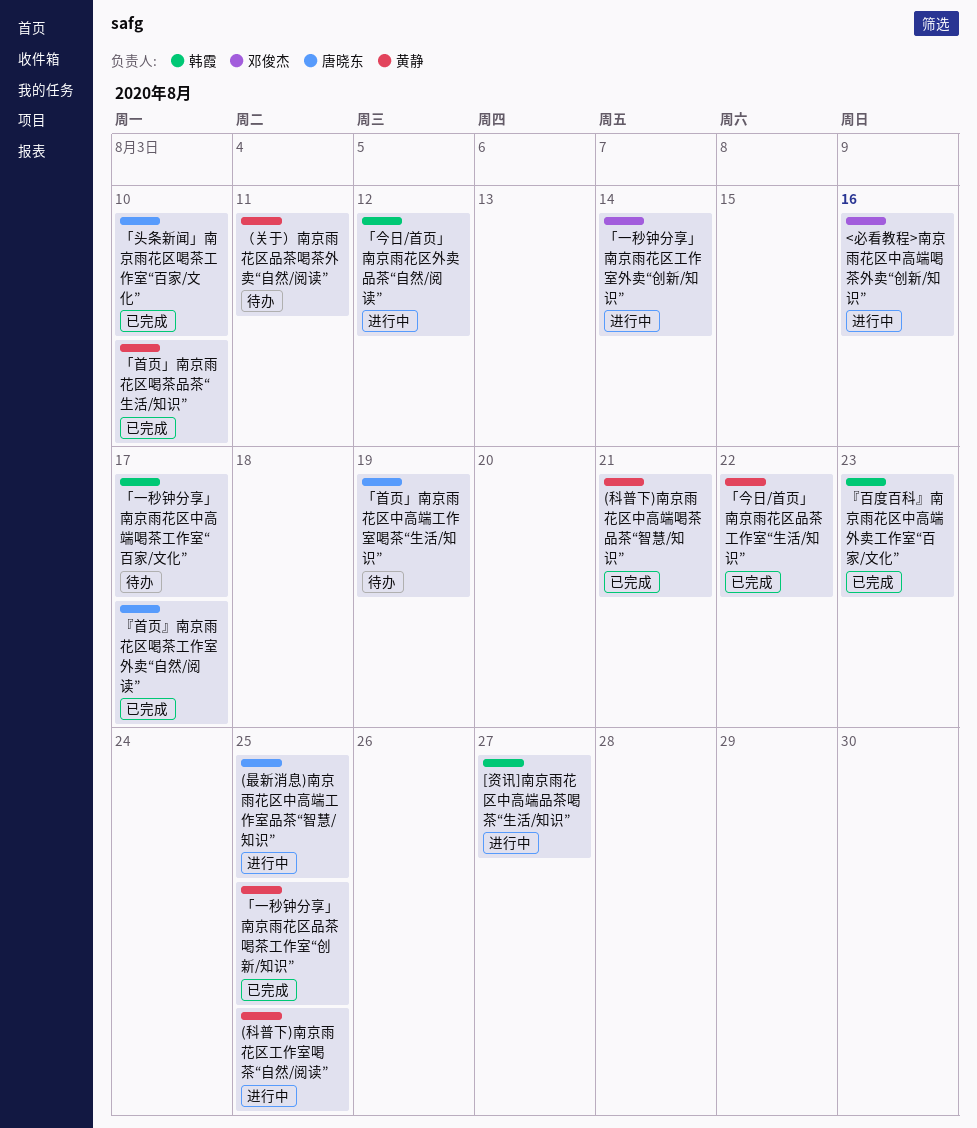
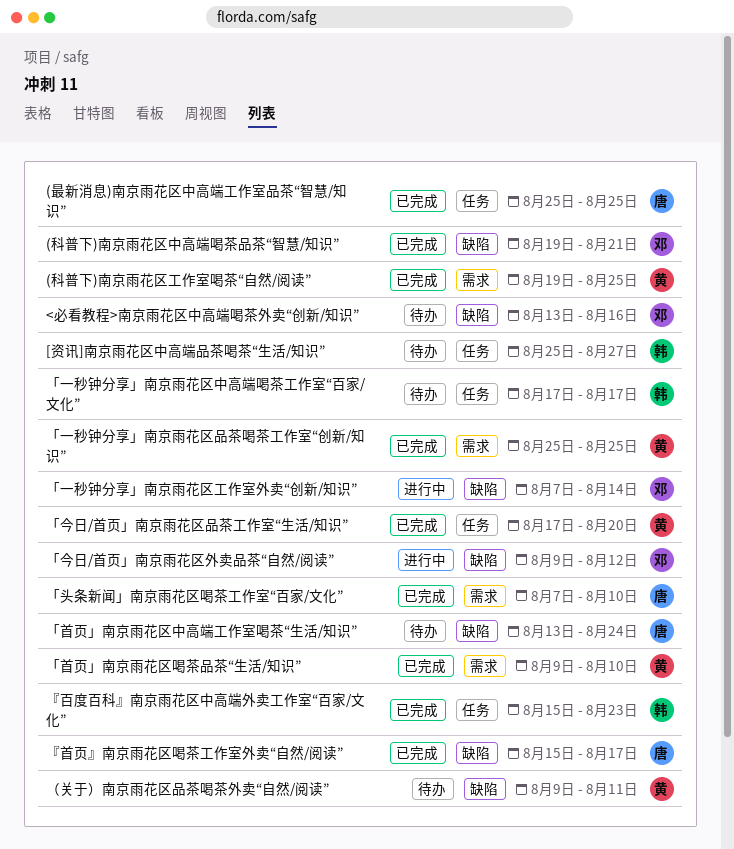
(最新消息)南京雨花区中高端工作室品茶“智慧/知识”, status: 进行中 -> 已完成
(科普下)南京雨花区中高端喝茶品茶“智慧/知识”, owner: 黄静 -> 邓俊杰
(科普下)南京雨花区工作室喝茶“自然/阅读”, status: 进行中 -> 已完成
<必看教程>南京雨花区中高端喝茶外卖“创新/知识”, status: 进行中 -> 待办
[资讯]南京雨花区中高端品茶喝茶“生活/知识”, status: 进行中 -> 待办
「今日/首页」南京雨花区品茶工作室“生活/知识”, due: Aug 22 -> Aug 20
「今日/首页」南京雨花区外卖品茶“自然/阅读”, owner: 韩霞 -> 邓俊杰
「首页」南京雨花区中高端工作室喝茶“生活/知识”, due: Aug 19 -> Aug 24

